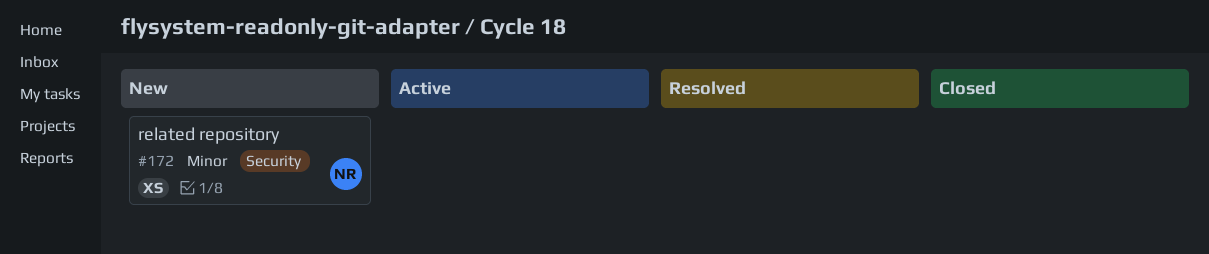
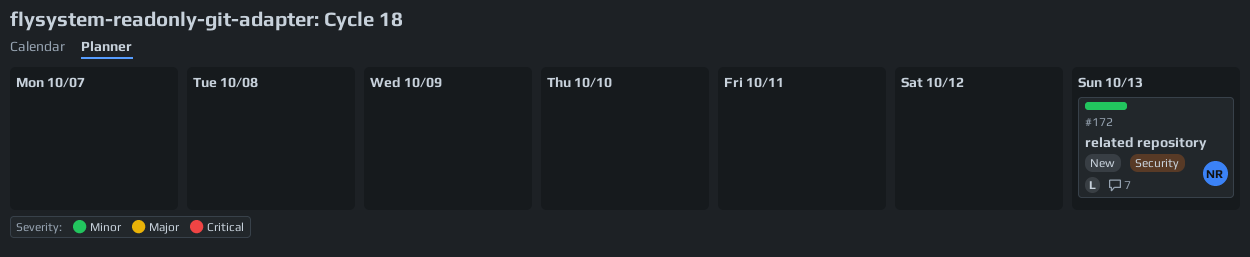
#172, estimate: XS -> L

